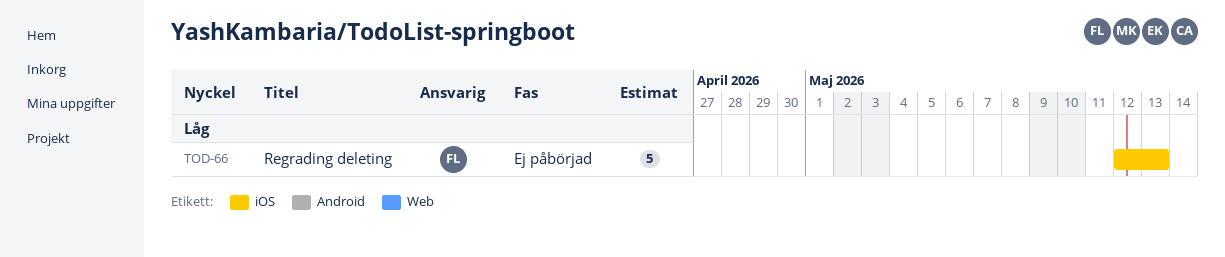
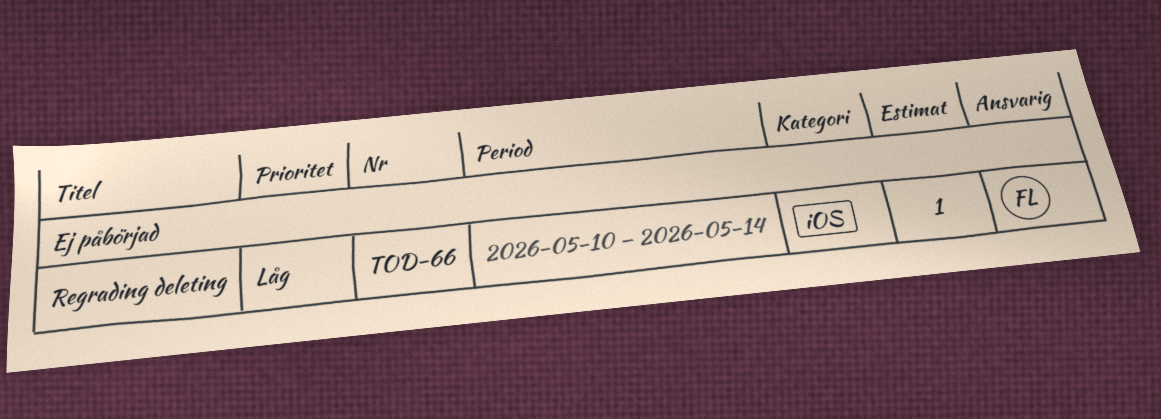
TOD-66, estimate: 5 -> 1
TOD-66, start: May 12 -> May 10
TOD-66, due: May 13 -> May 14

